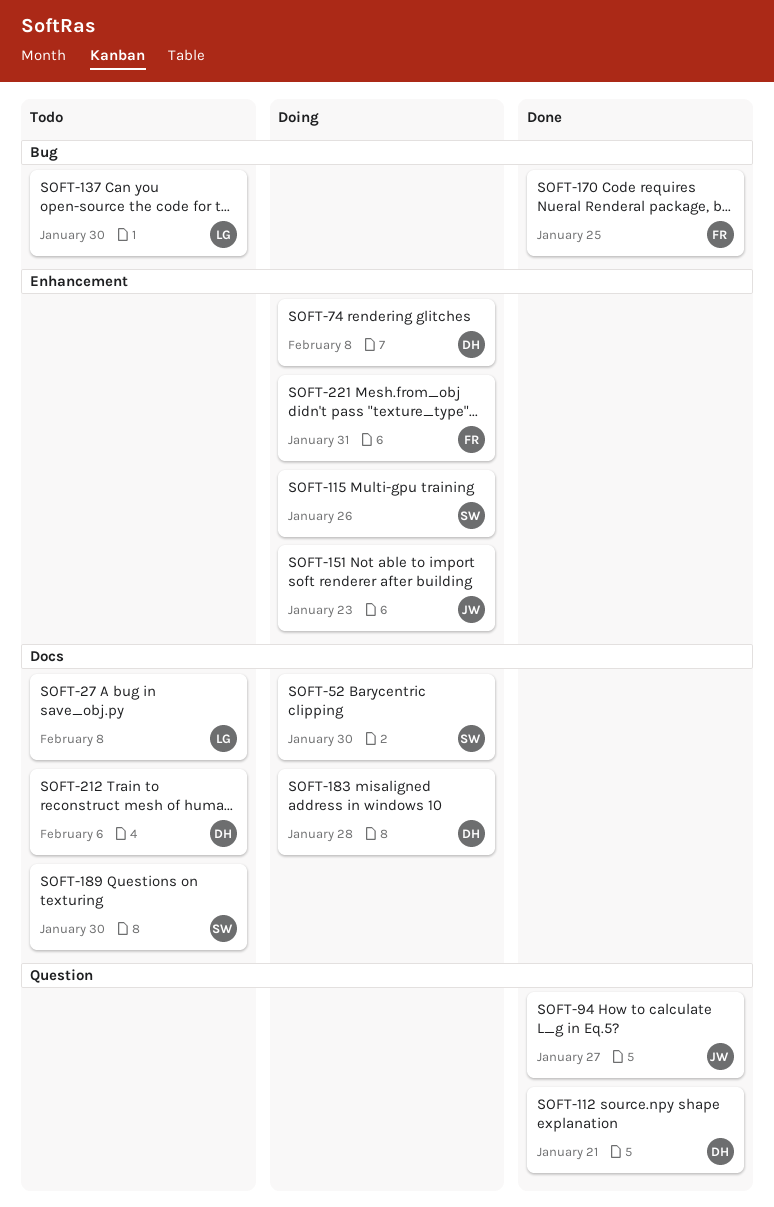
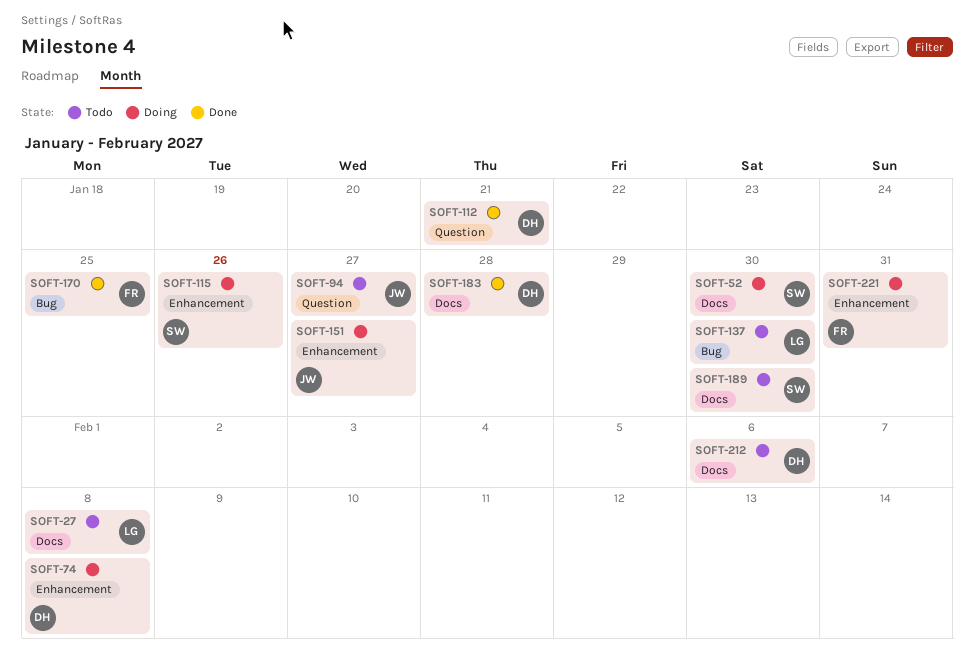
SOFT-94, status: Done -> Todo
SOFT-151, due: Jan 23 -> Jan 27
SOFT-183, status: Doing -> Done

